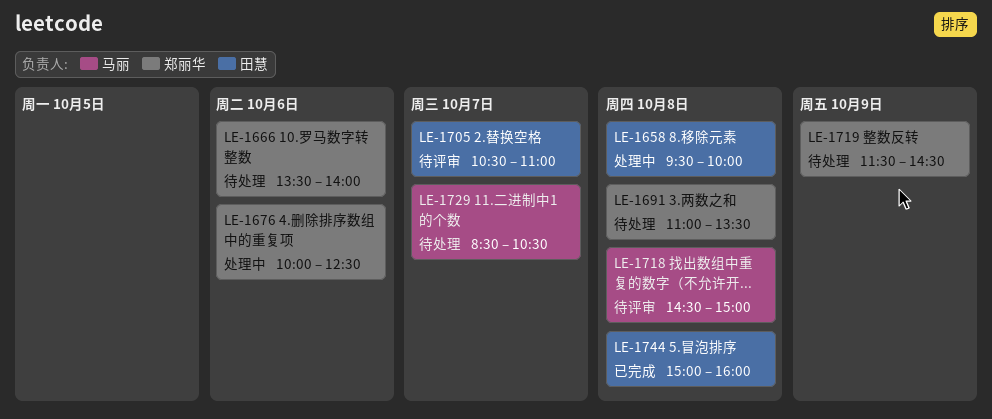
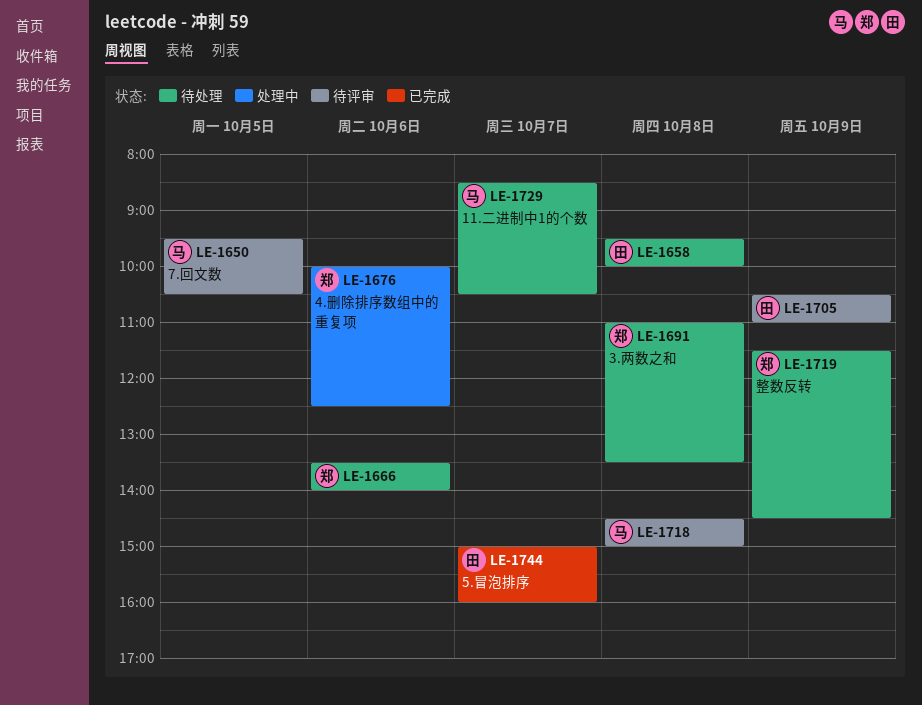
LE-1650: none -> present
LE-1658, status: 处理中 -> 待处理
LE-1705, day: Oct 7 -> Oct 9
LE-1744, day: Oct 8 -> Oct 7

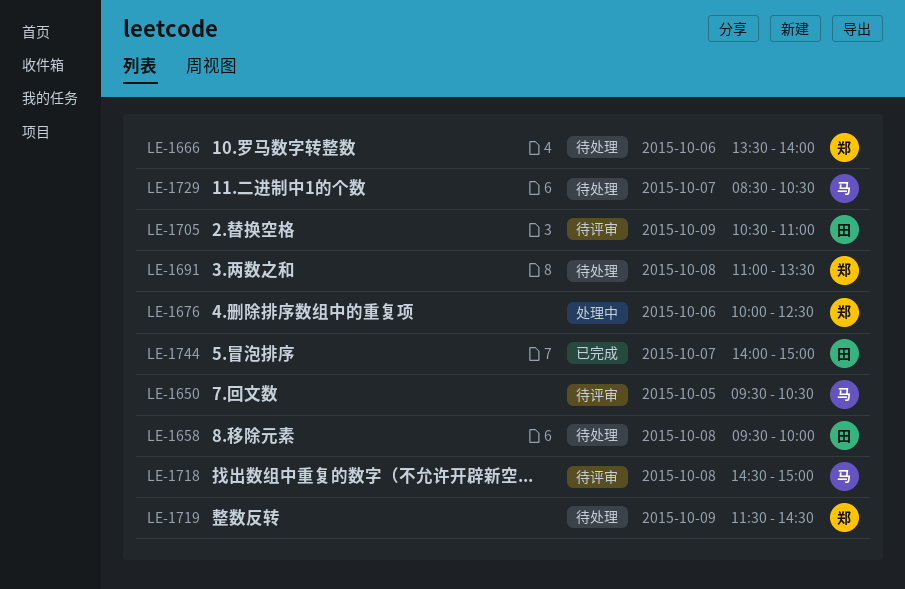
LE-1744, begins: 15:00 -> 14:00
LE-1744, ends: 16:00 -> 15:00

